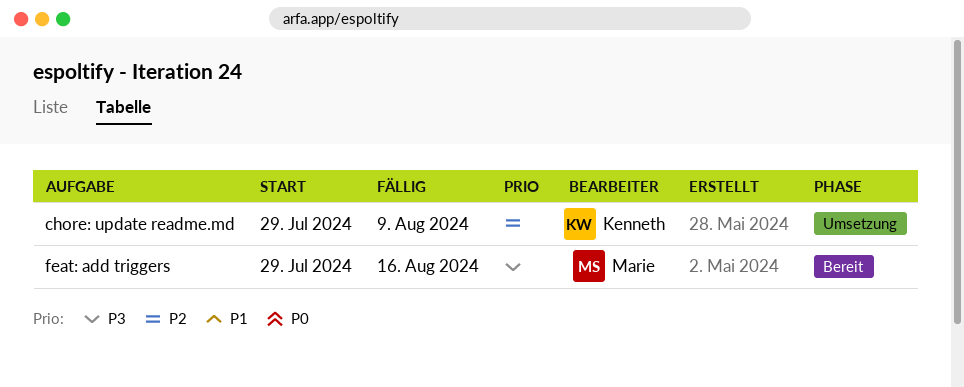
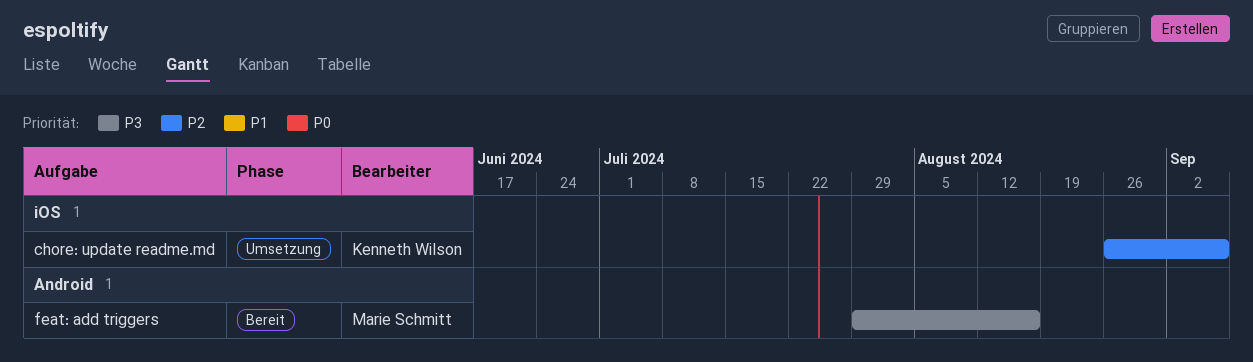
chore: update readme.md, start: Jul 29 -> Aug 26
chore: update readme.md, due: Aug 9 -> Sep 6

